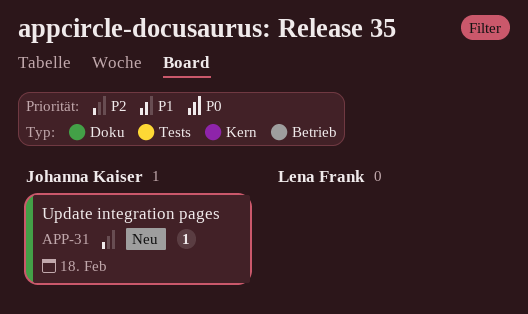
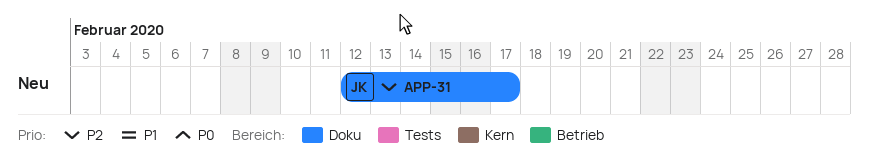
APP-31, due: Feb 18 -> Feb 17

